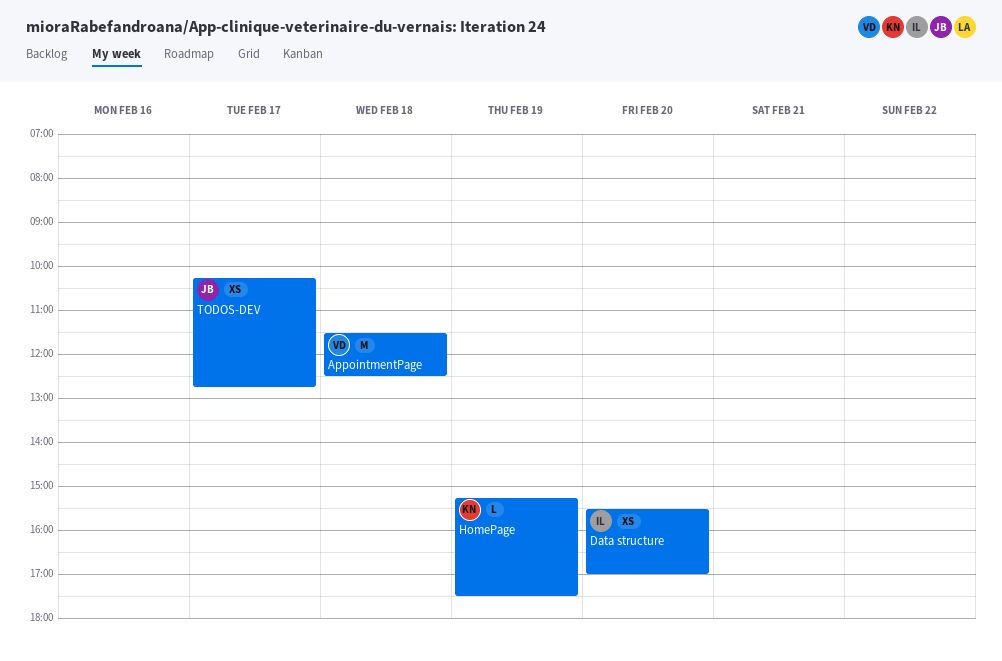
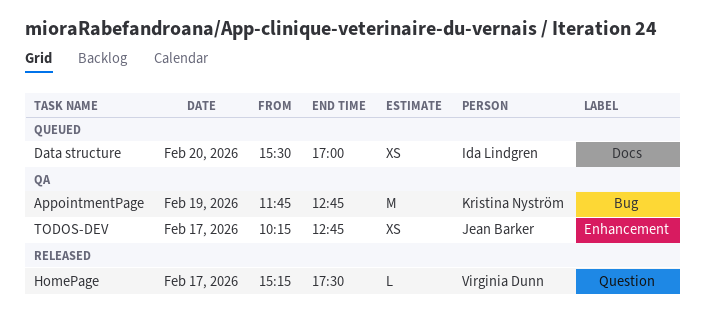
AppointmentPage, owner: Virginia Dunn -> Kristina Nyström
AppointmentPage, day: Feb 18 -> Feb 19
AppointmentPage, begins: 11:30 -> 11:45
AppointmentPage, ends: 12:30 -> 12:45
HomePage, owner: Kristina Nyström -> Virginia Dunn
HomePage, day: Feb 19 -> Feb 17

